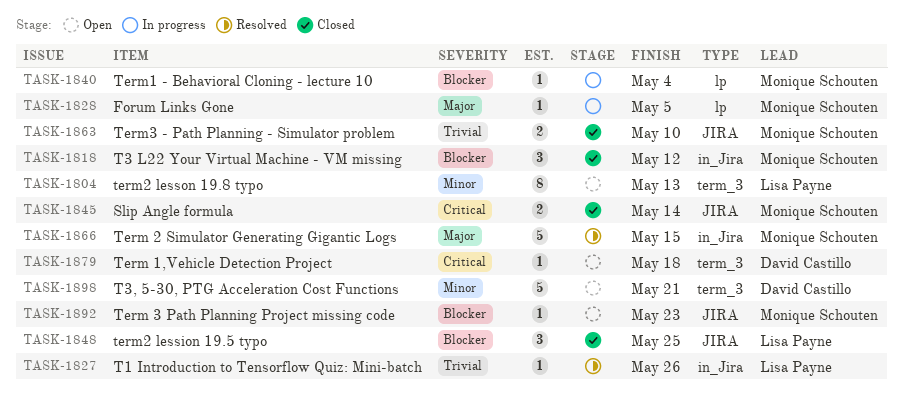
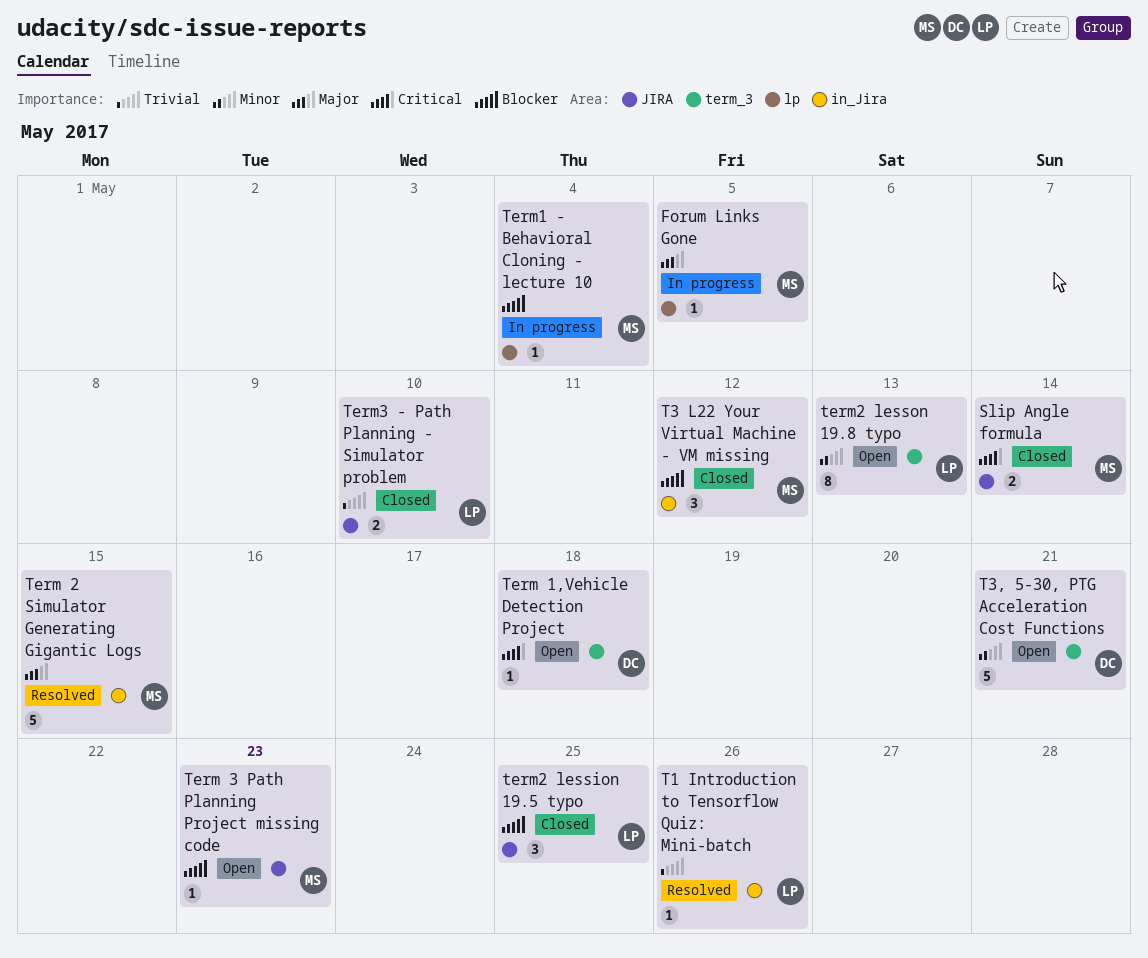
Term3 - Path Planning - Simulator problem, owner: Monique Schouten -> Lisa Payne

